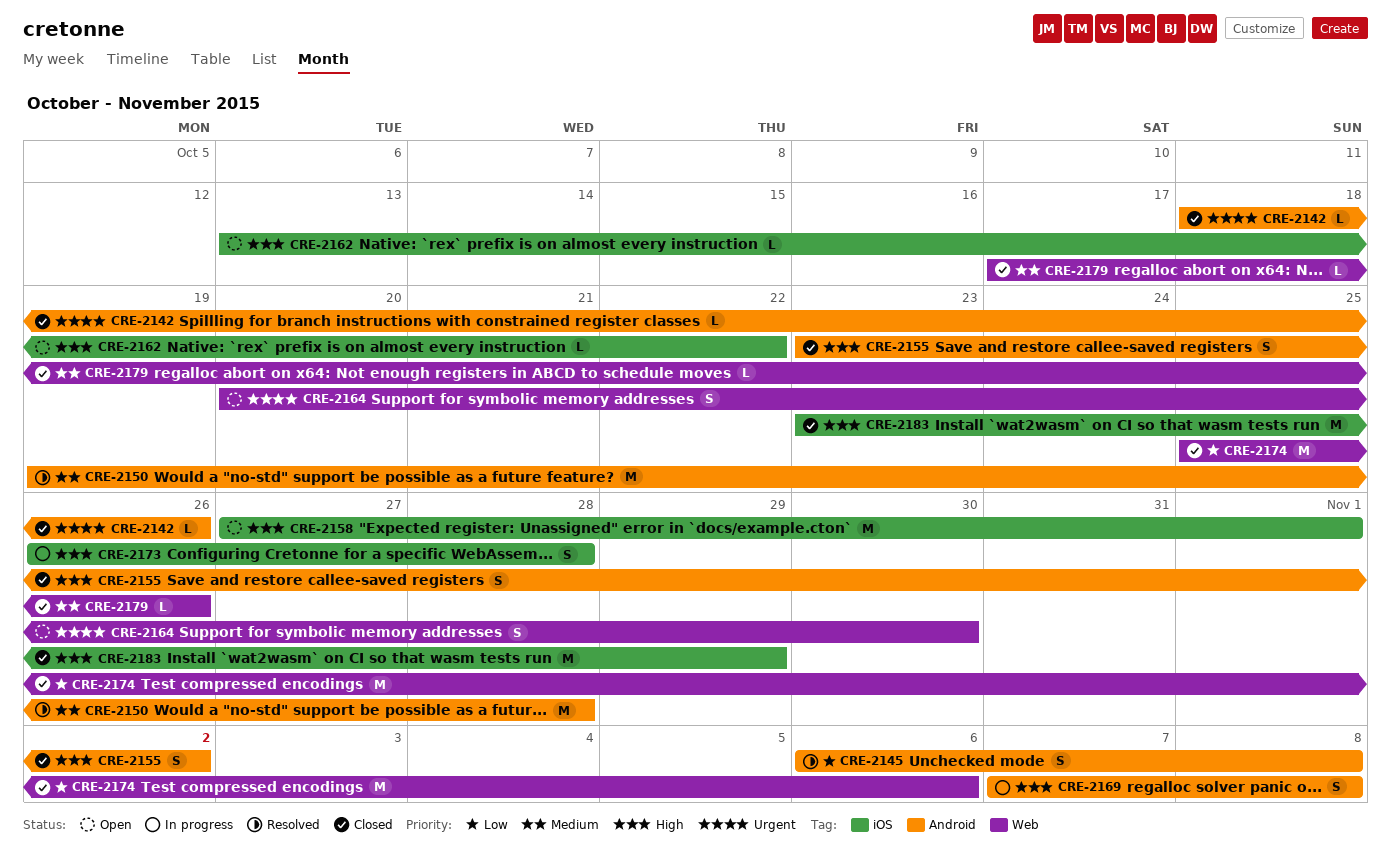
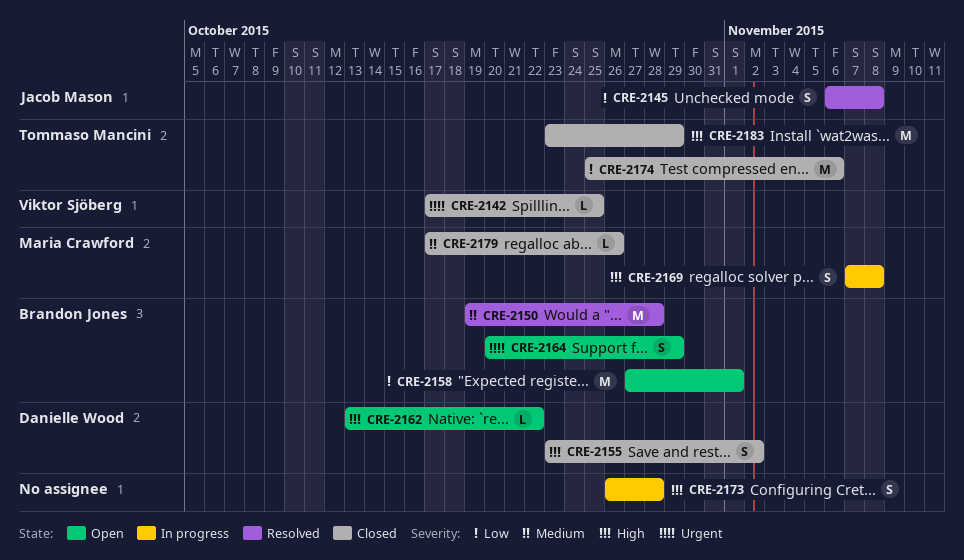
CRE-2142, start: Oct 18 -> Oct 17
CRE-2142, due: Oct 26 -> Oct 25
CRE-2158, priority: High -> Low
CRE-2164, due: Oct 30 -> Oct 29

